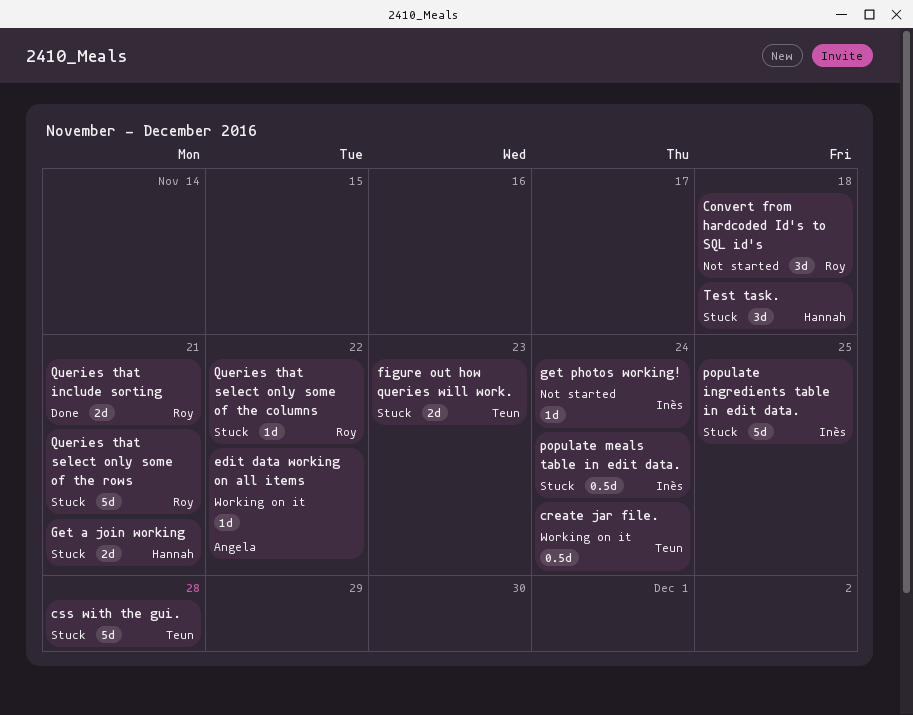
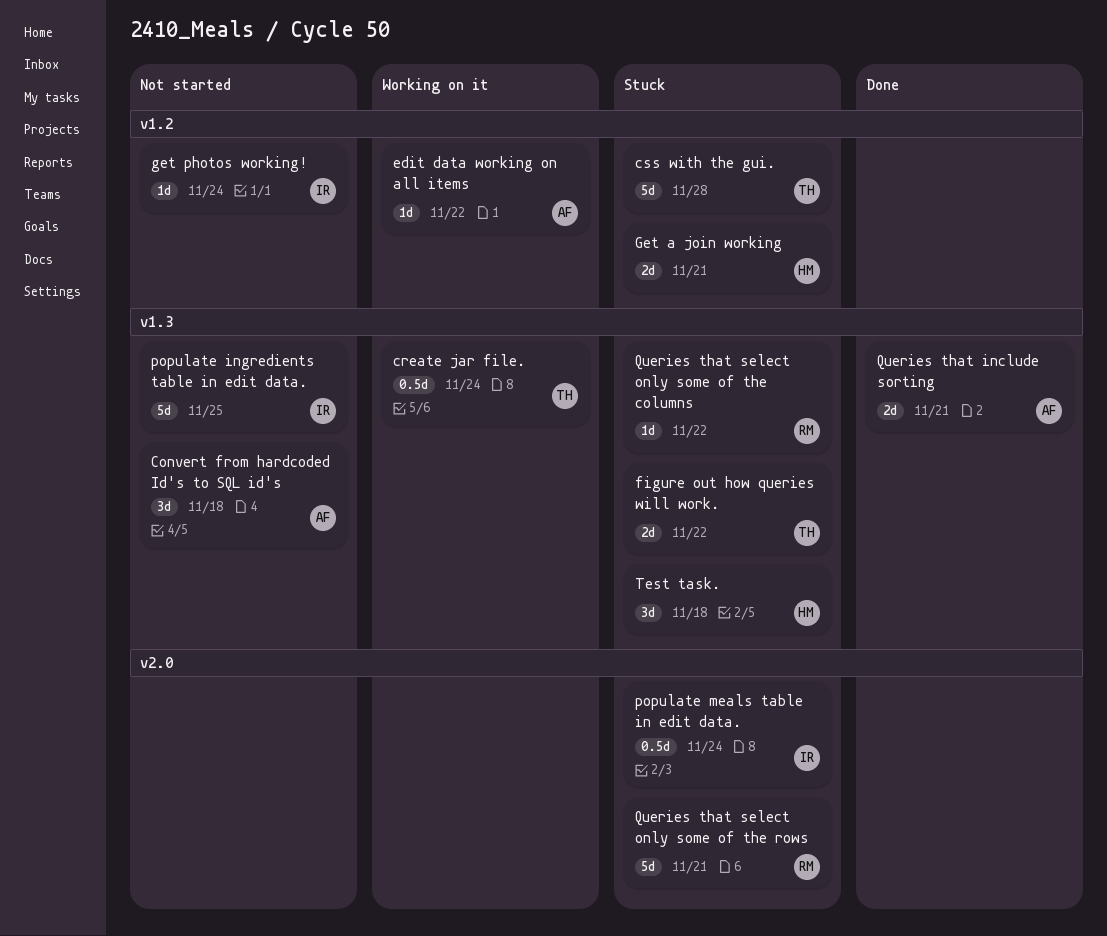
Convert from hardcoded Id's to SQL id's, owner: Roy -> Angela
figure out how queries will work., due: Nov 23 -> Nov 22
populate ingredients table in edit data., status: Stuck -> Not started
Queries that include sorting, owner: Roy -> Angela

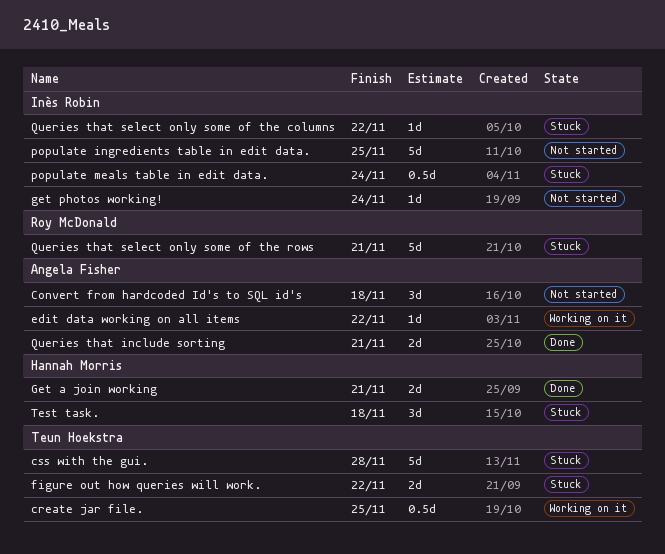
create jar file., due: Nov 24 -> Nov 25
Get a join working, status: Stuck -> Done
Queries that select only some of the columns, owner: Roy McDonald -> Inès Robin

